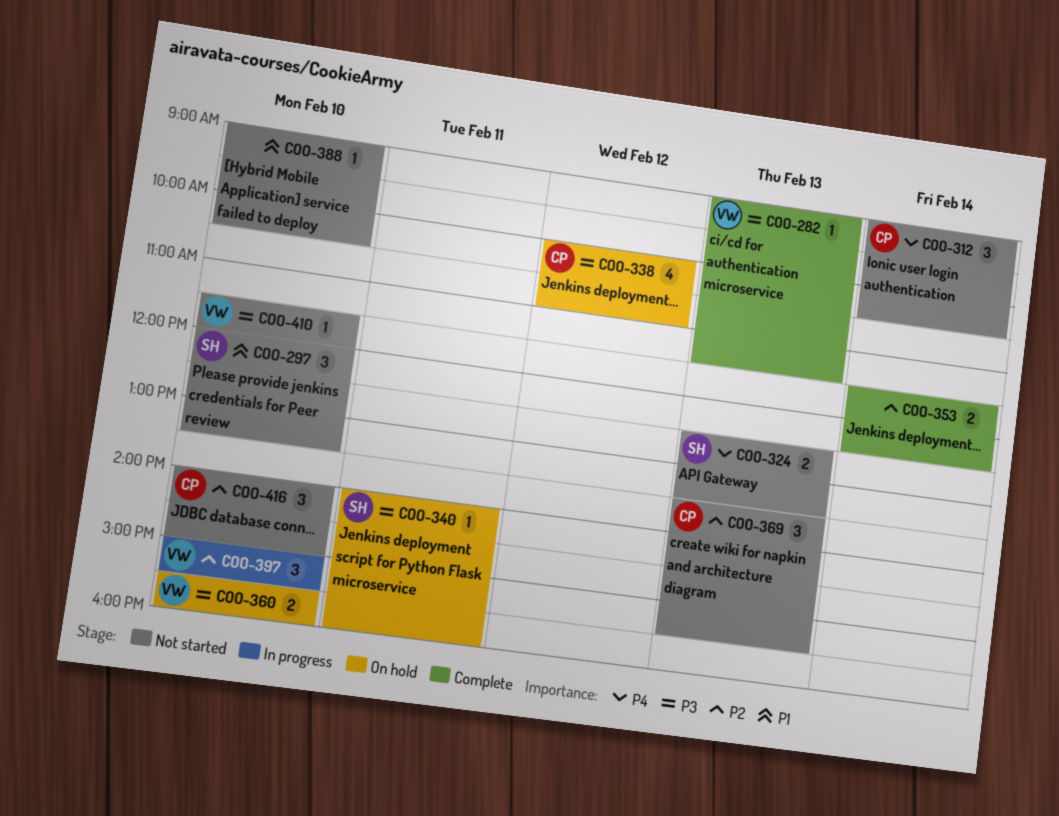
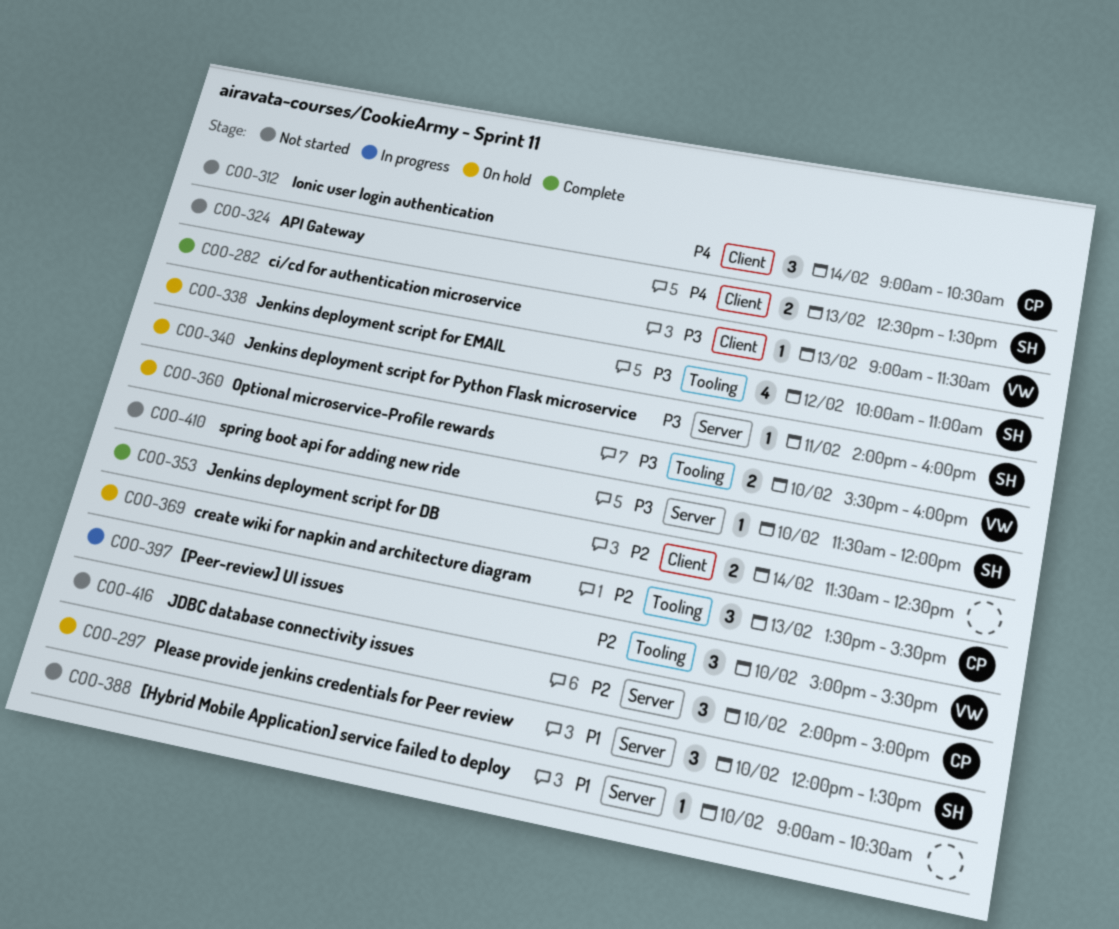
COO-297, status: Not started -> On hold
COO-338, owner: CP -> SH
COO-369, status: Not started -> On hold
COO-410, owner: VW -> SH

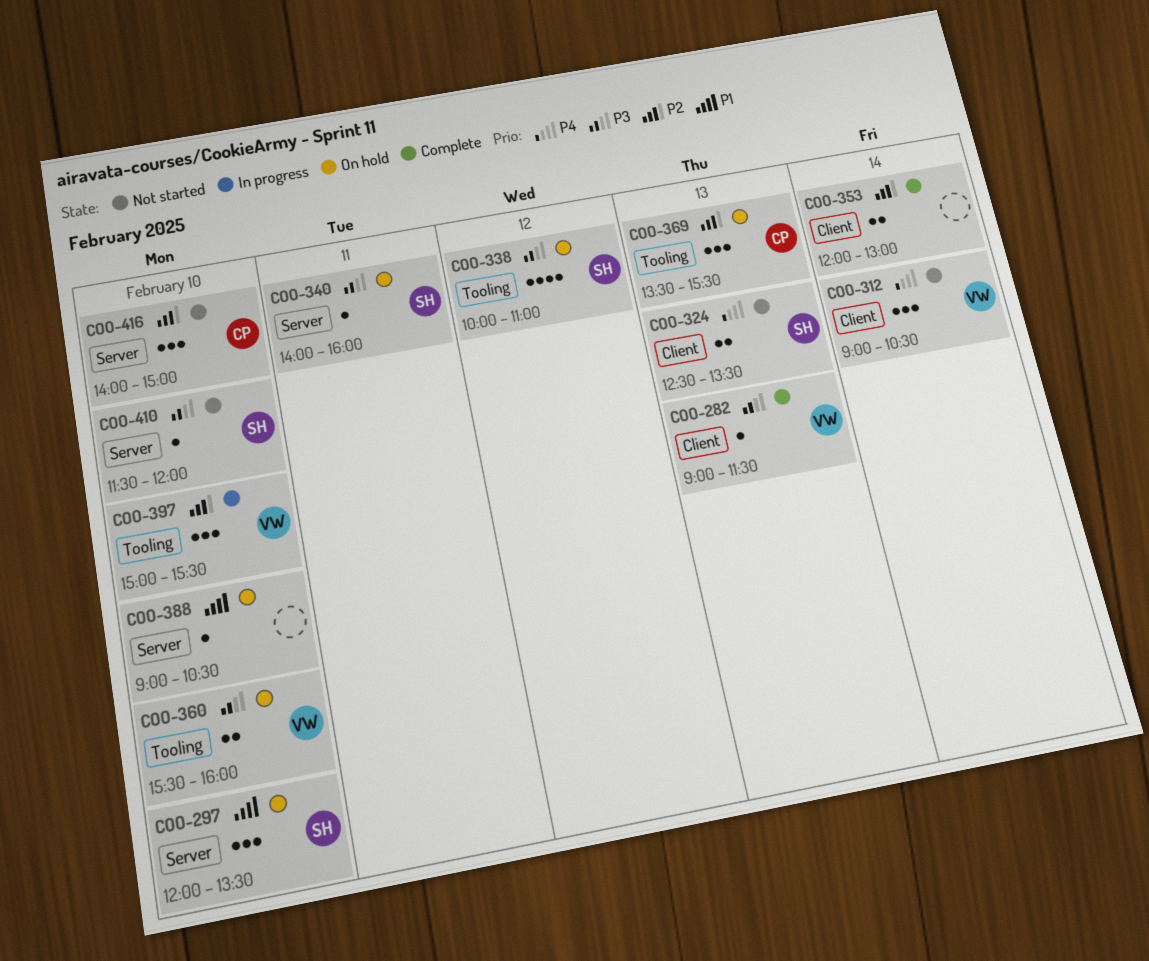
COO-312, owner: CP -> VW
COO-353, begins: 11:30 -> 12:00
COO-353, ends: 12:30 -> 13:00
COO-388, status: Not started -> On hold

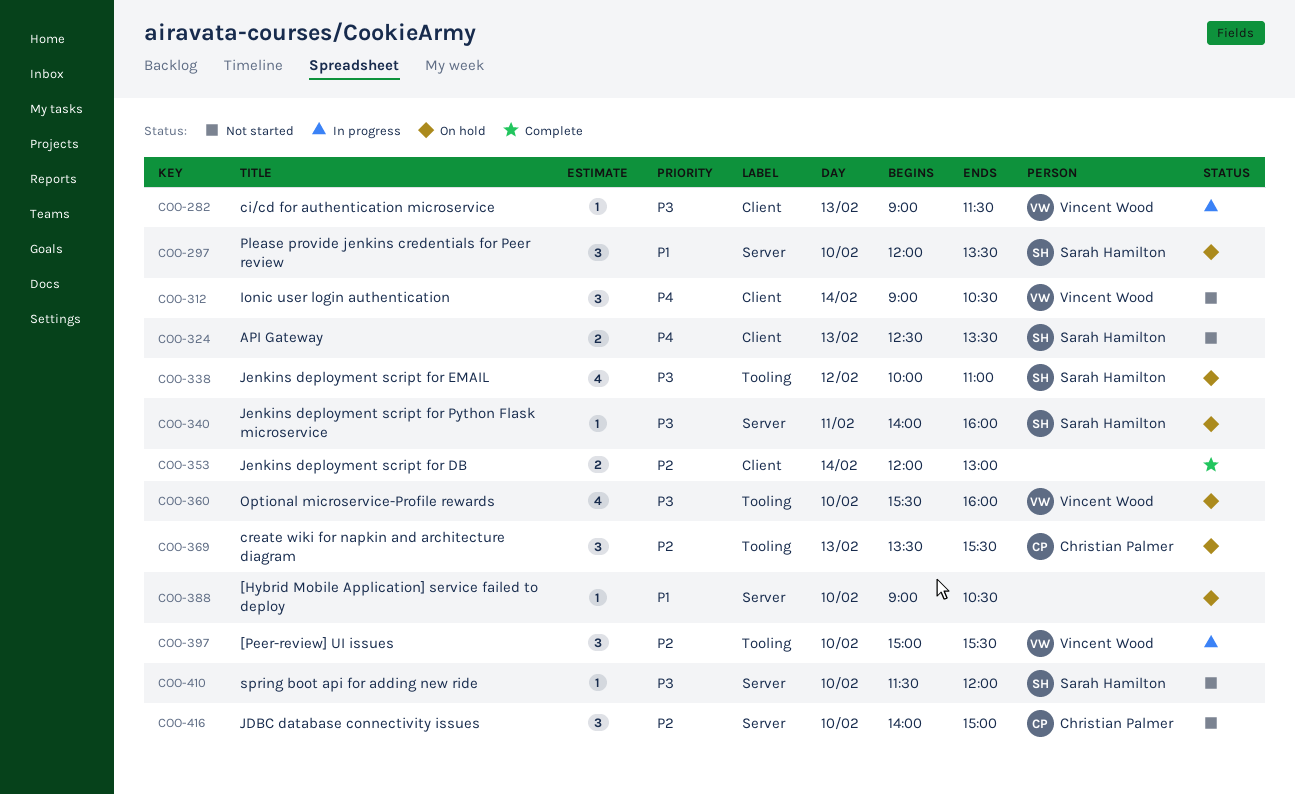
COO-282, status: Complete -> In progress
COO-360, estimate: 2 -> 4

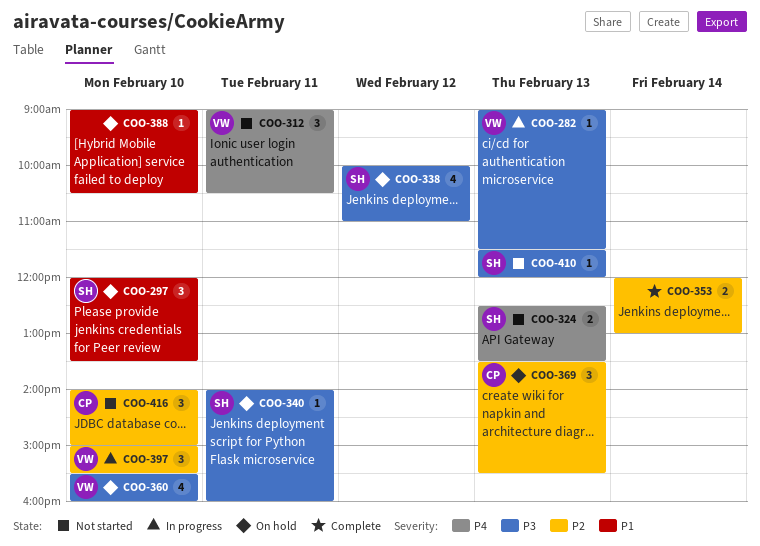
COO-312, day: Feb 14 -> Feb 11
COO-410, day: Feb 10 -> Feb 13

